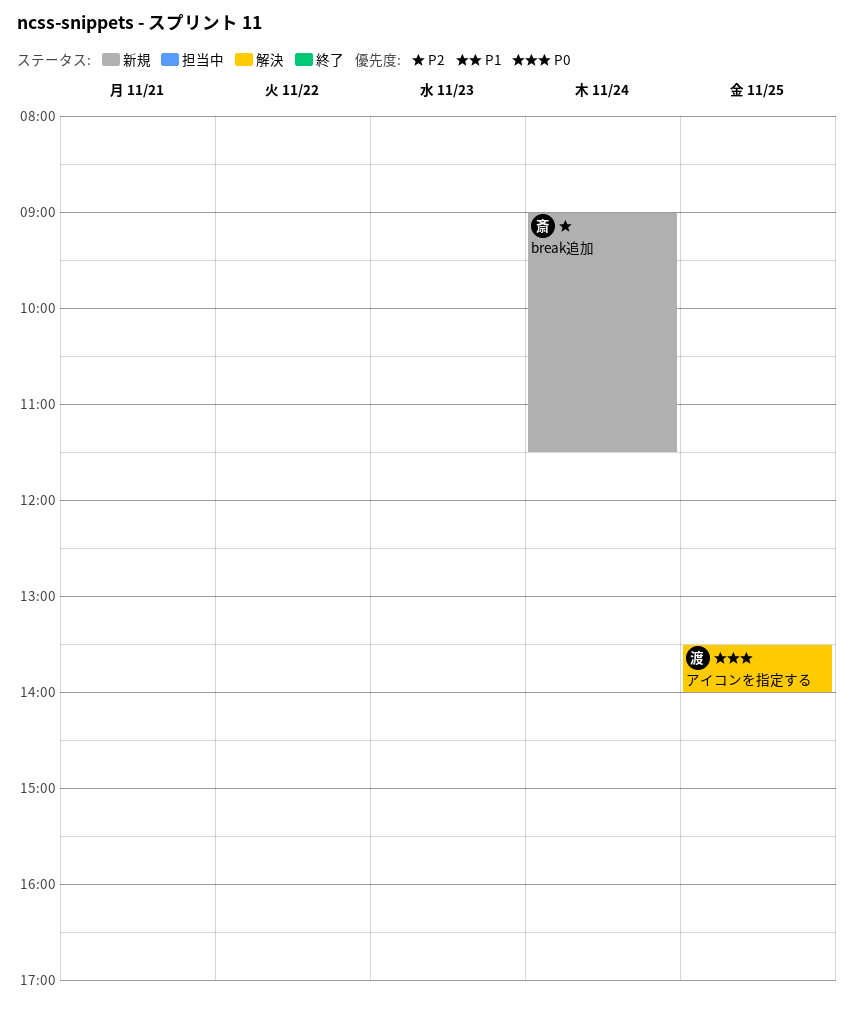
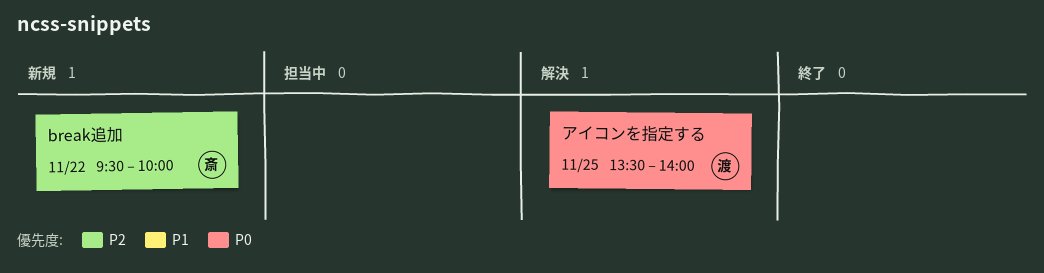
break追加, day: Nov 24 -> Nov 22
break追加, begins: 09:00 -> 09:30
break追加, ends: 11:30 -> 10:00

